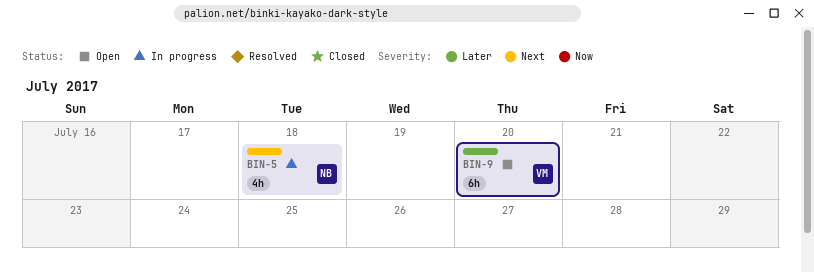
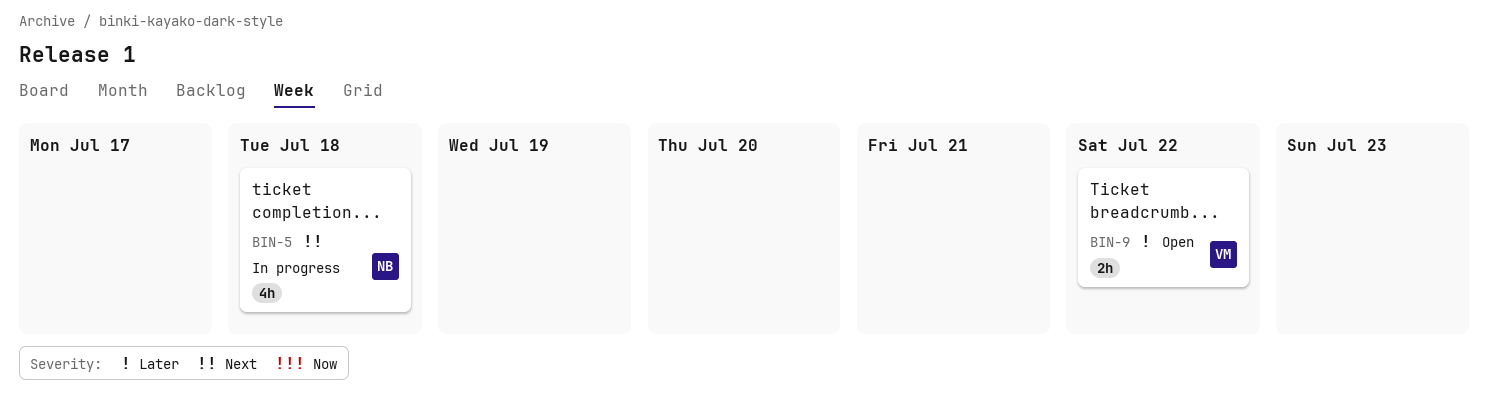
BIN-9, estimate: 6h -> 2h
BIN-9, due: Jul 20 -> Jul 22

